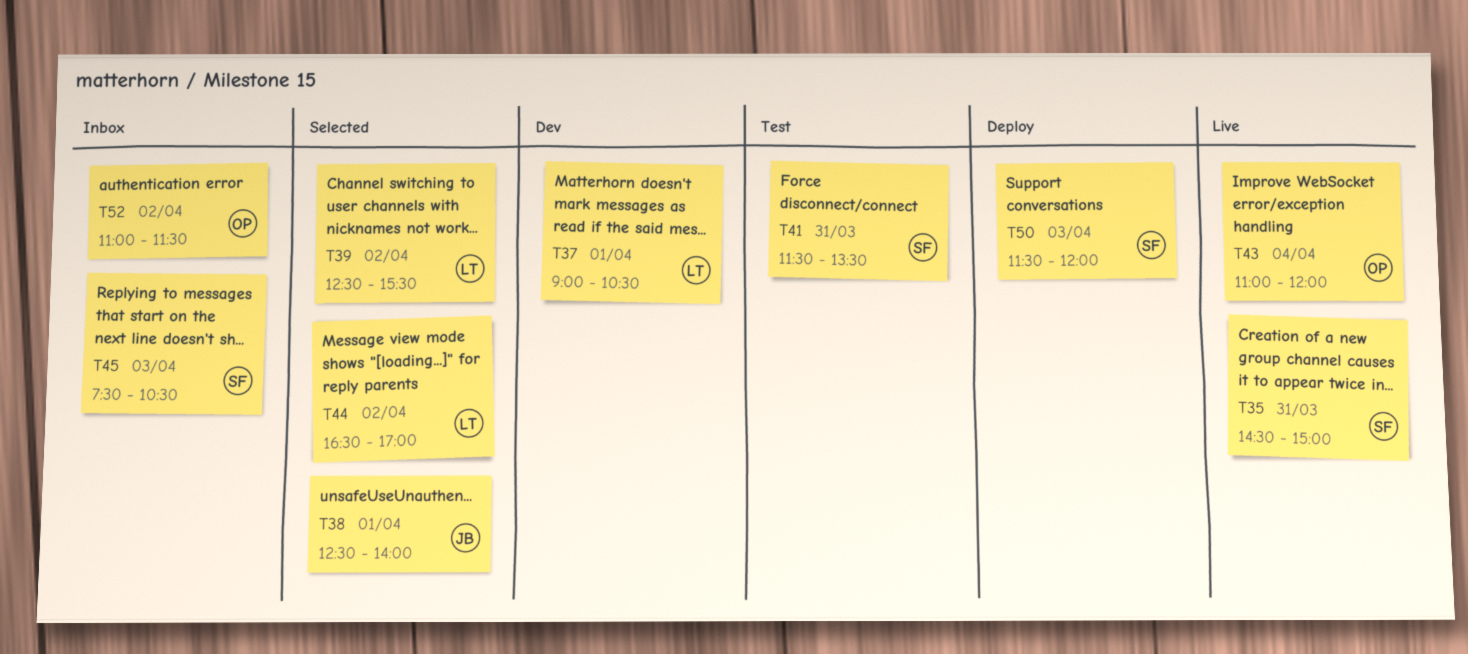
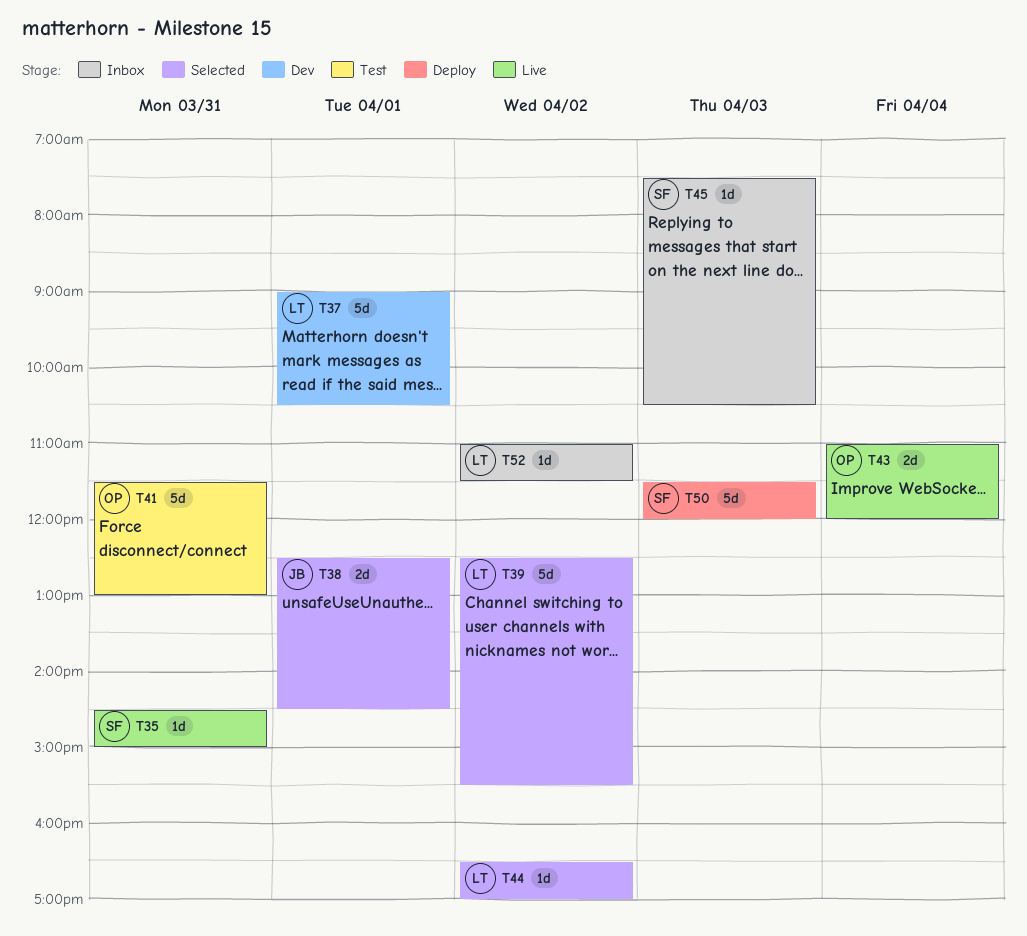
T38, ends: 14:00 -> 14:30
T41, owner: SF -> OP
T41, ends: 13:30 -> 13:00
T52, owner: OP -> LT

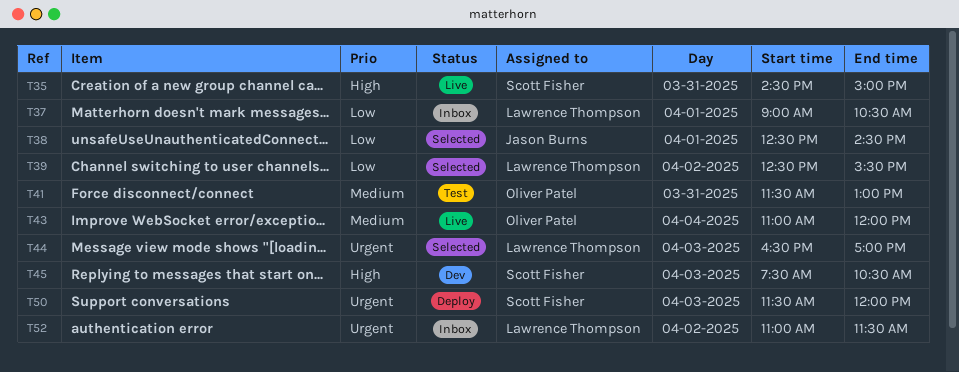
T37, status: Dev -> Inbox
T44, day: Apr 2 -> Apr 3
T45, status: Inbox -> Dev

